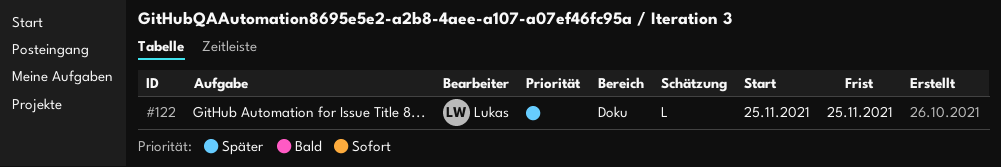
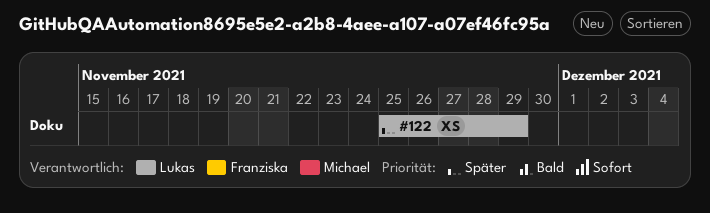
#122, estimate: L -> XS
#122, due: Nov 25 -> Nov 29

